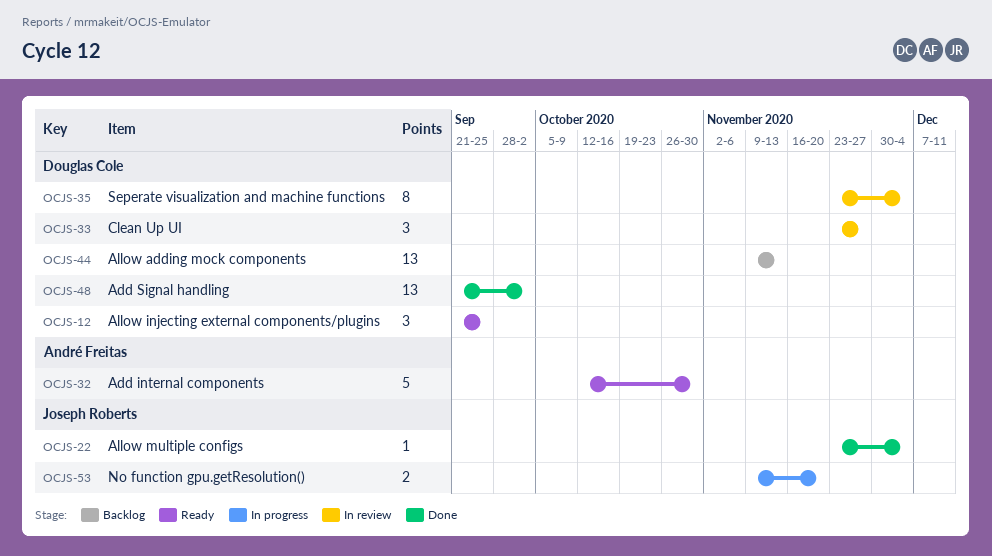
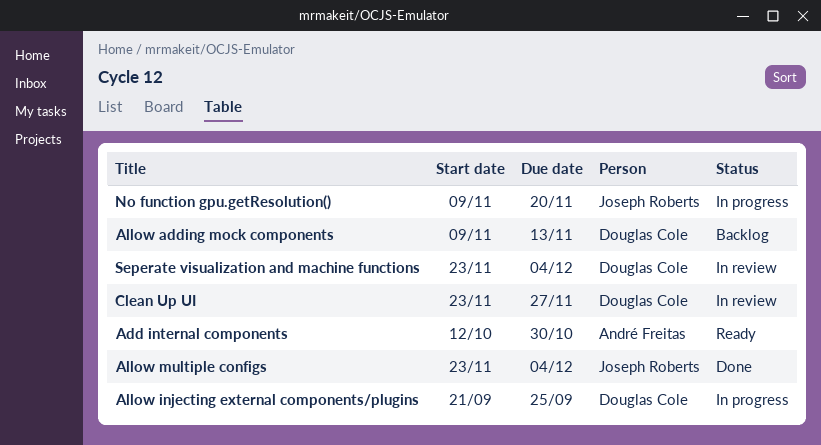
Add Signal handling: present -> none
Allow injecting external components/plugins, status: Ready -> In progress

